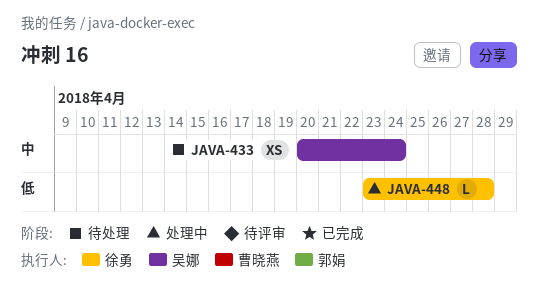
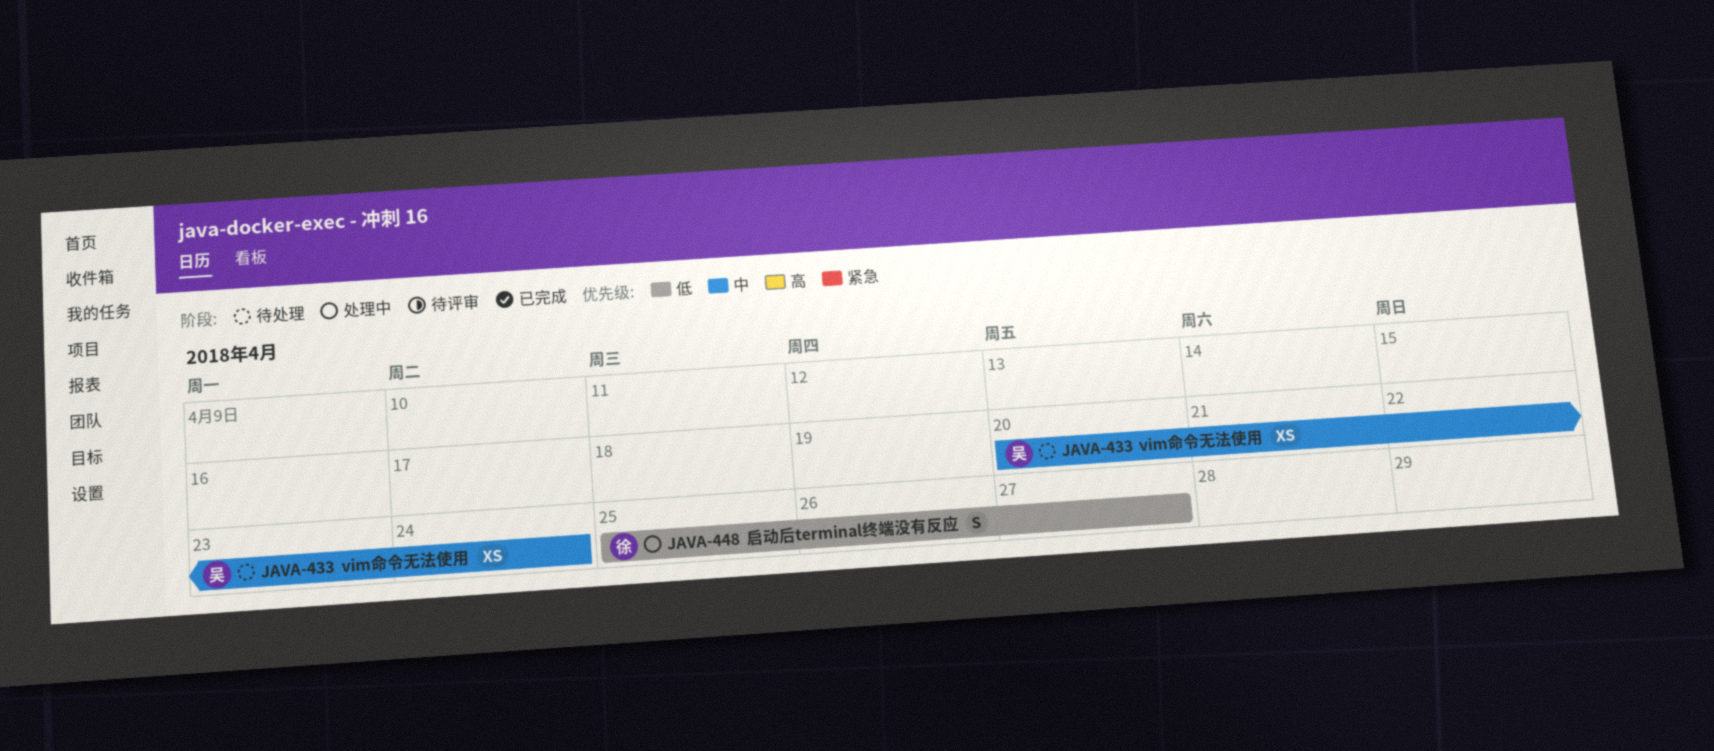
JAVA-448, estimate: L -> S
JAVA-448, start: Apr 23 -> Apr 25
JAVA-448, due: Apr 28 -> Apr 27

